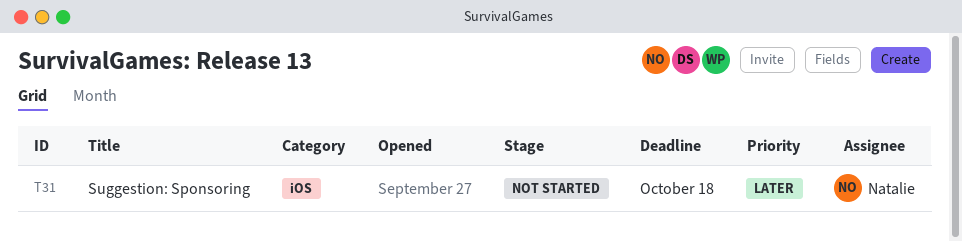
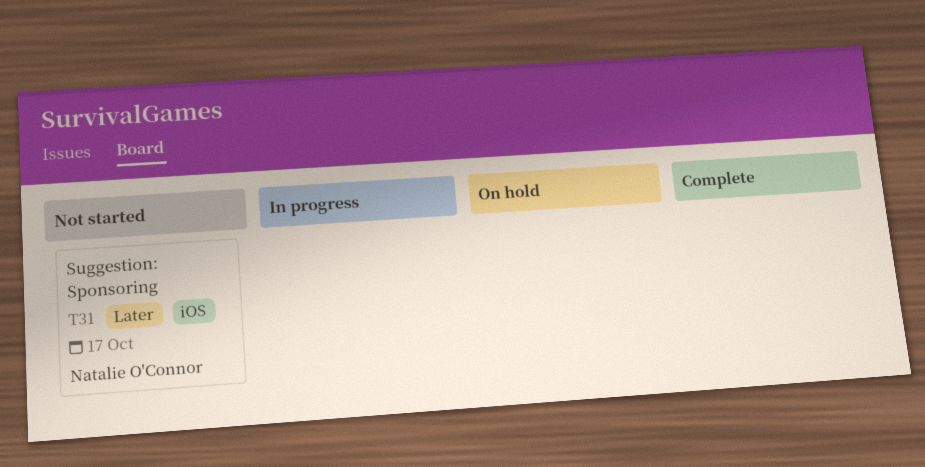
T31, due: Oct 18 -> Oct 17

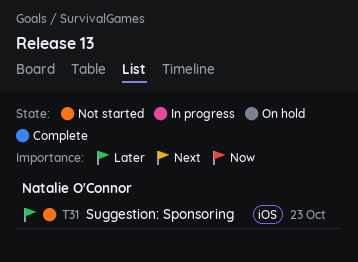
T31, due: Oct 17 -> Oct 23

